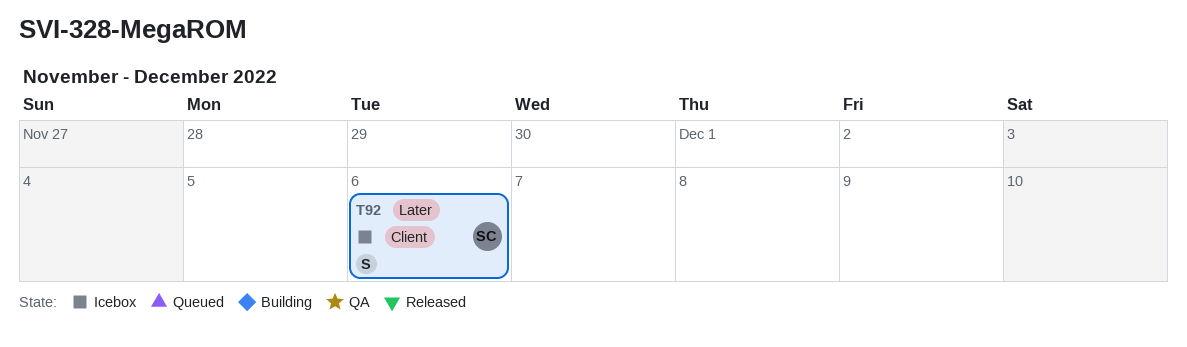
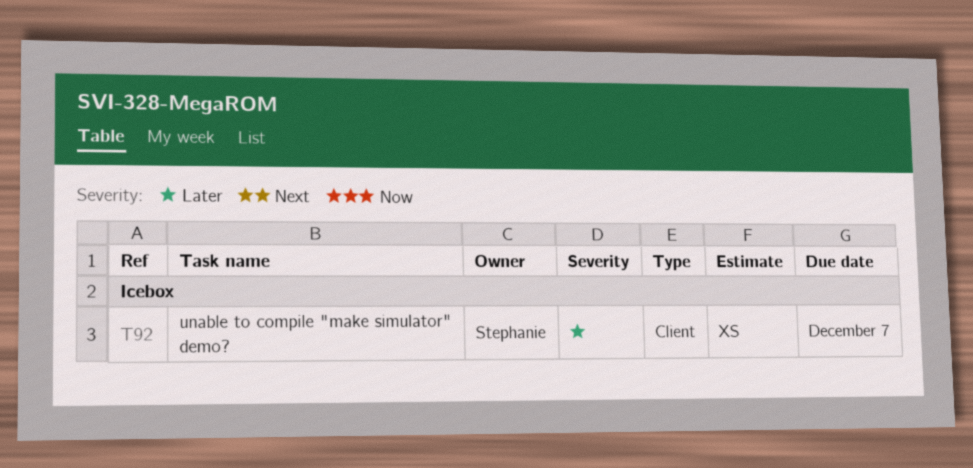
T92, estimate: S -> XS
T92, due: Dec 6 -> Dec 7

